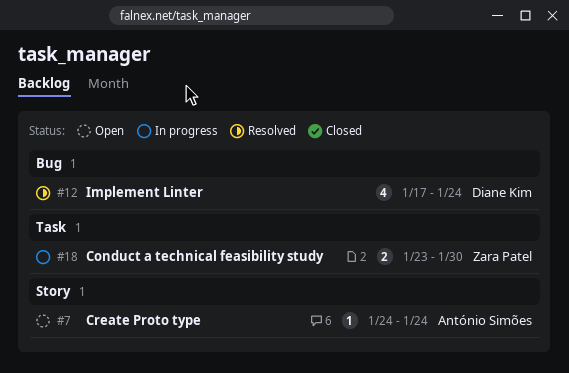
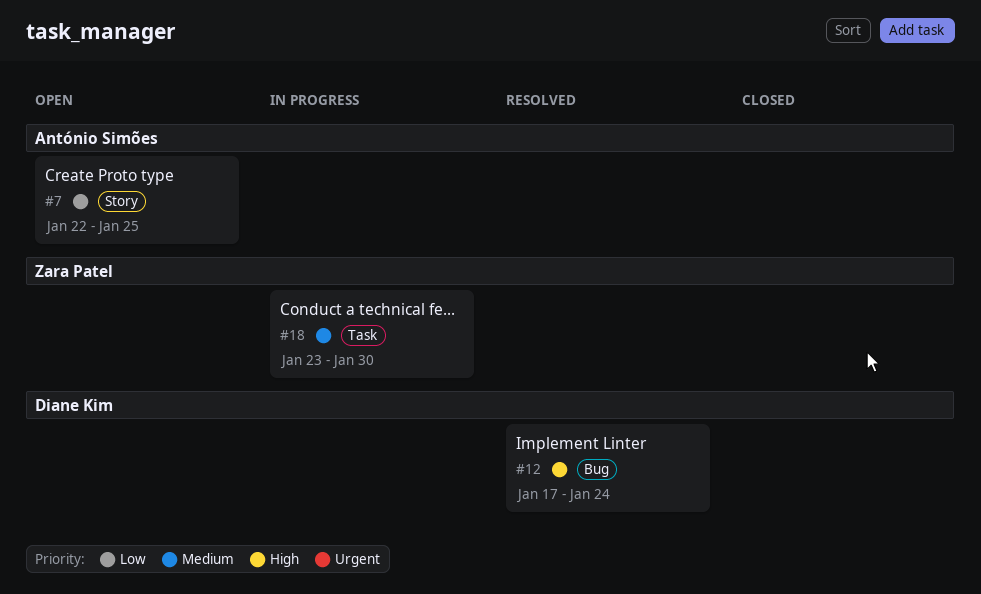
#7, start: Jan 24 -> Jan 22
#7, due: Jan 24 -> Jan 25

